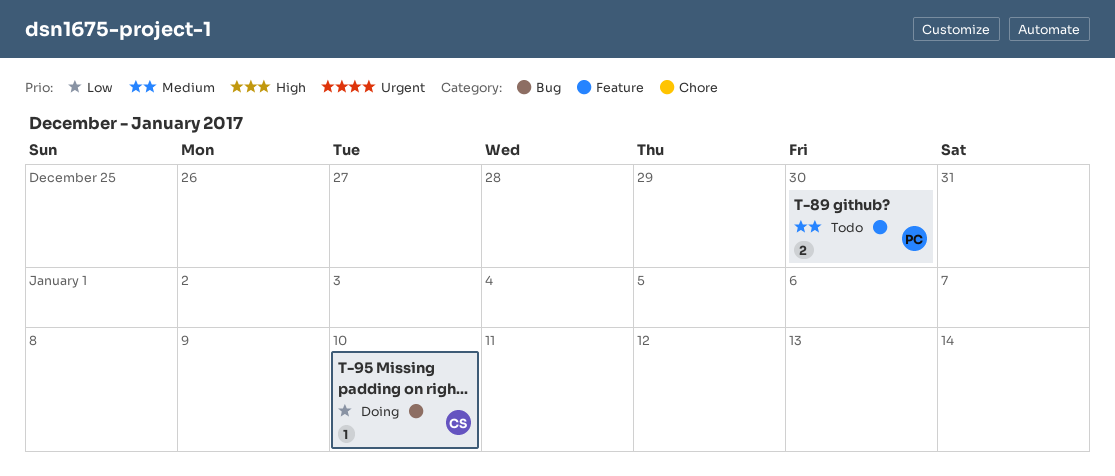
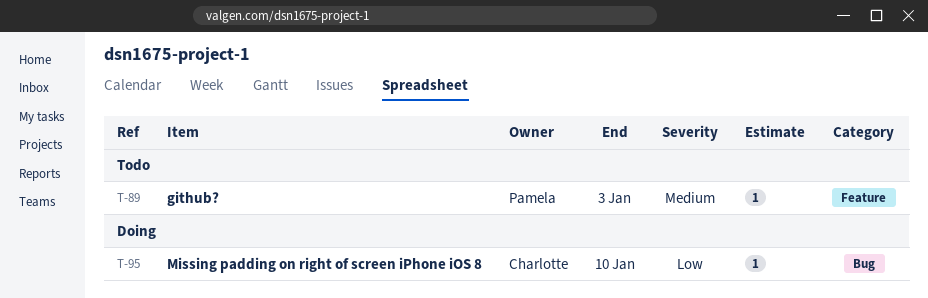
T-89, estimate: 2 -> 1
T-89, due: Dec 30 -> Jan 3

